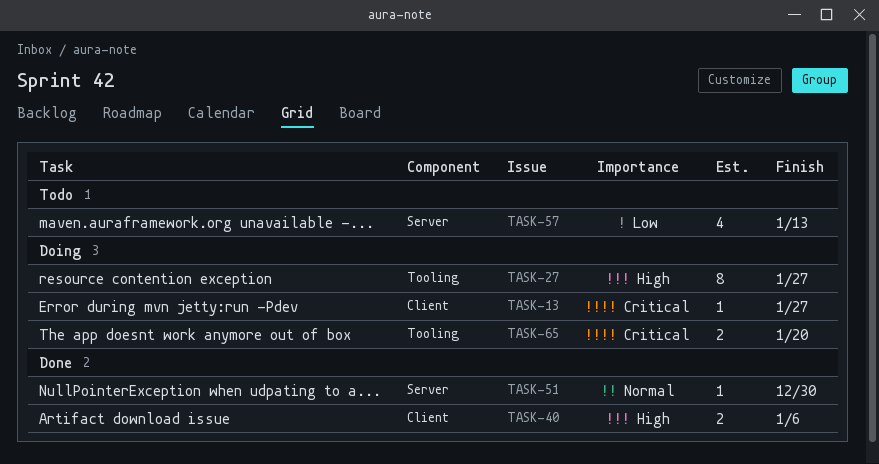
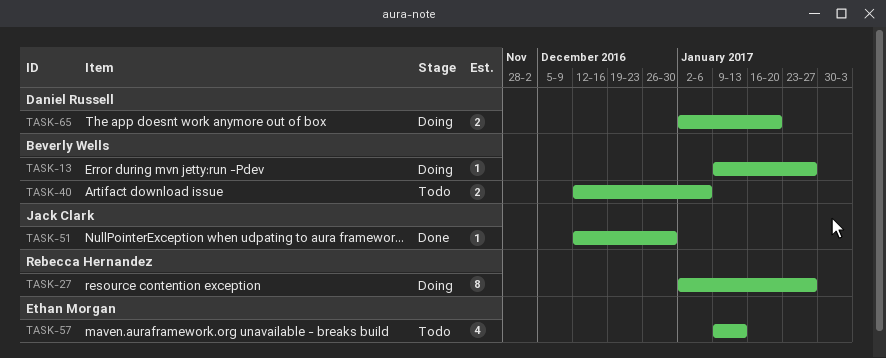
TASK-40, status: Done -> Todo

